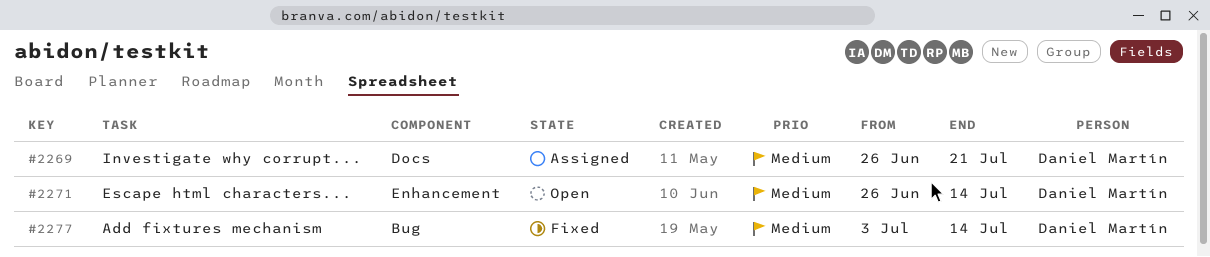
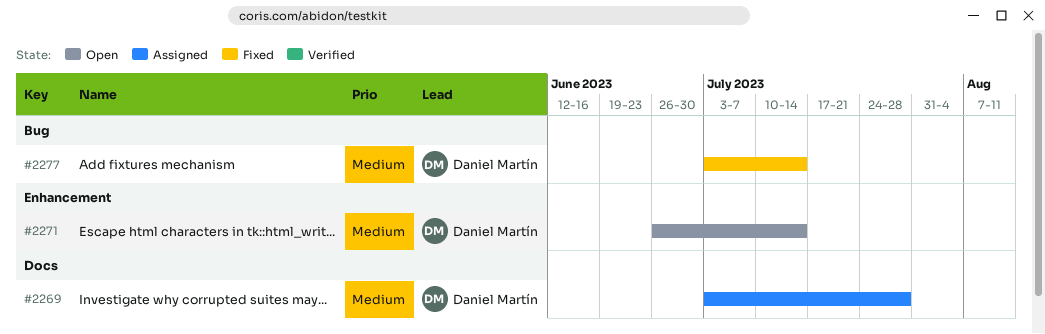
#2269, start: Jun 26 -> Jul 3
#2269, due: Jul 21 -> Jul 28

